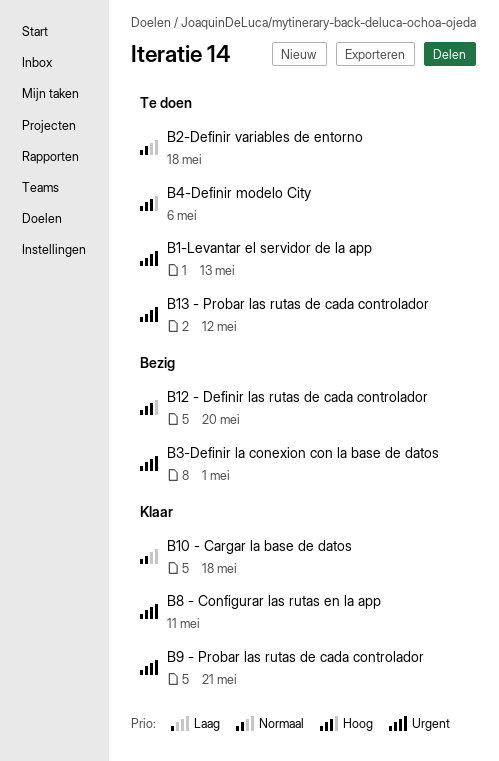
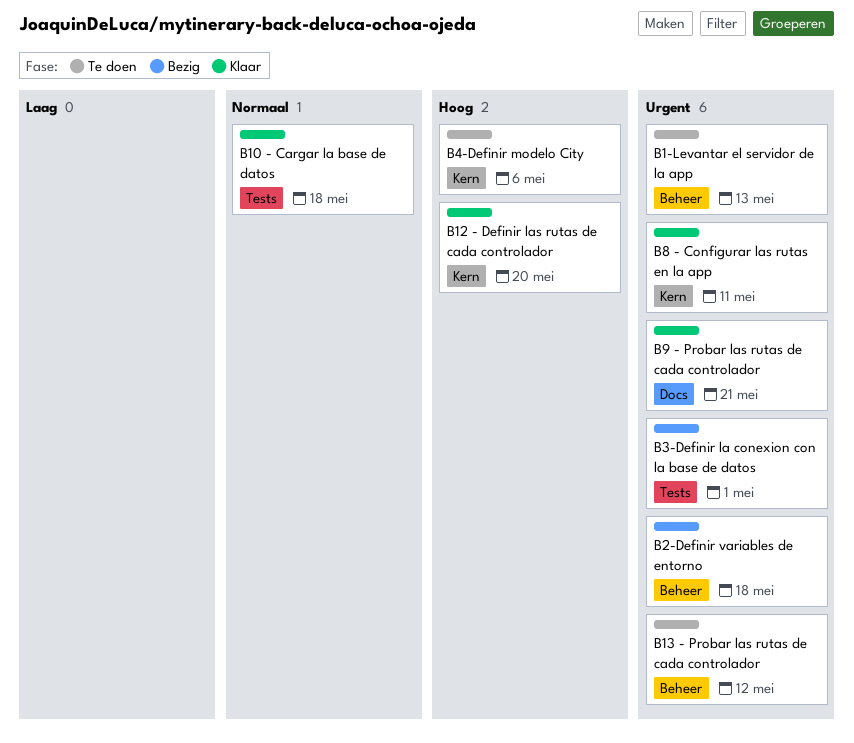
B12 - Definir las rutas de cada controlador, status: Bezig -> Klaar
B2-Definir variables de entorno, status: Te doen -> Bezig
B2-Definir variables de entorno, priority: Normaal -> Urgent

